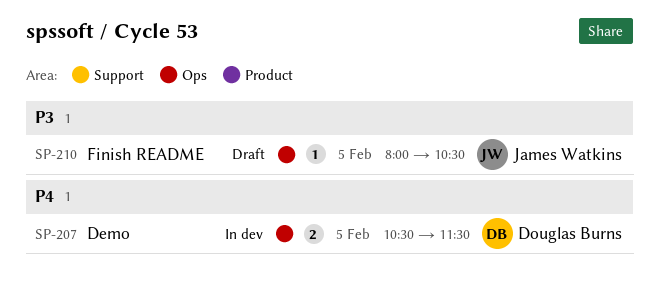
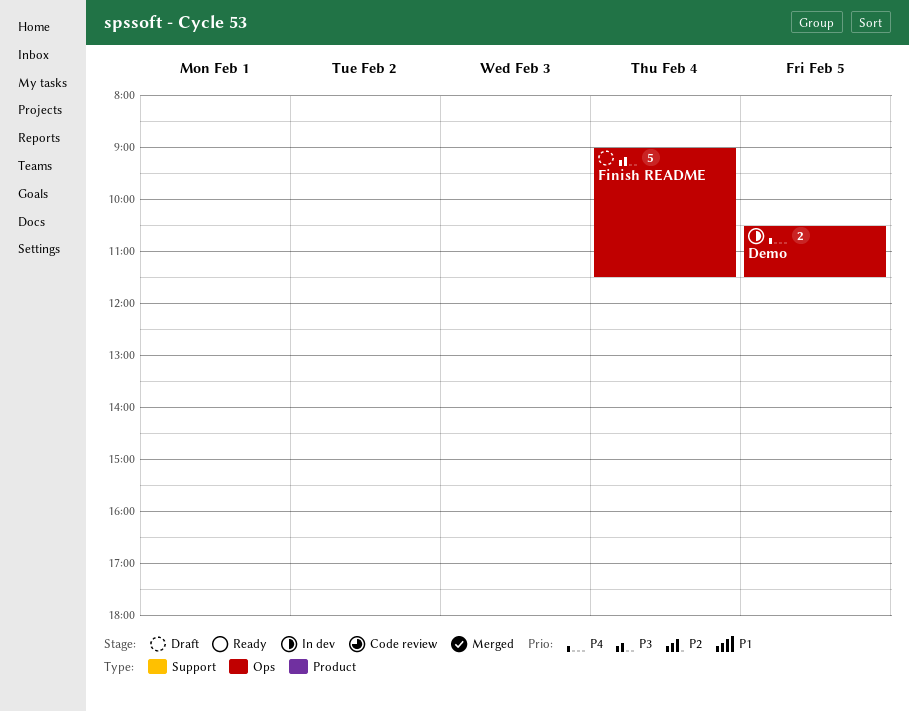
Finish README, estimate: 1 -> 5
Finish README, day: Feb 5 -> Feb 4
Finish README, begins: 08:00 -> 09:00
Finish README, ends: 10:30 -> 11:30

